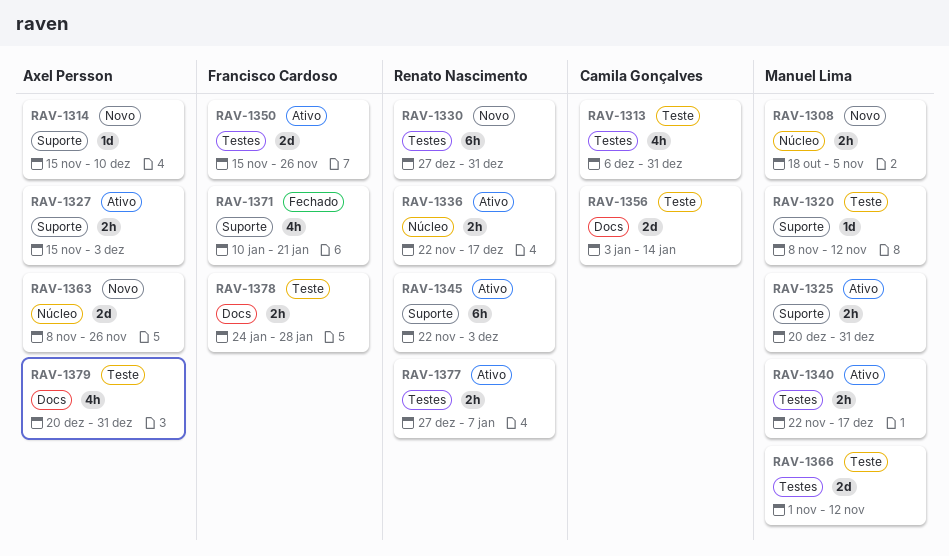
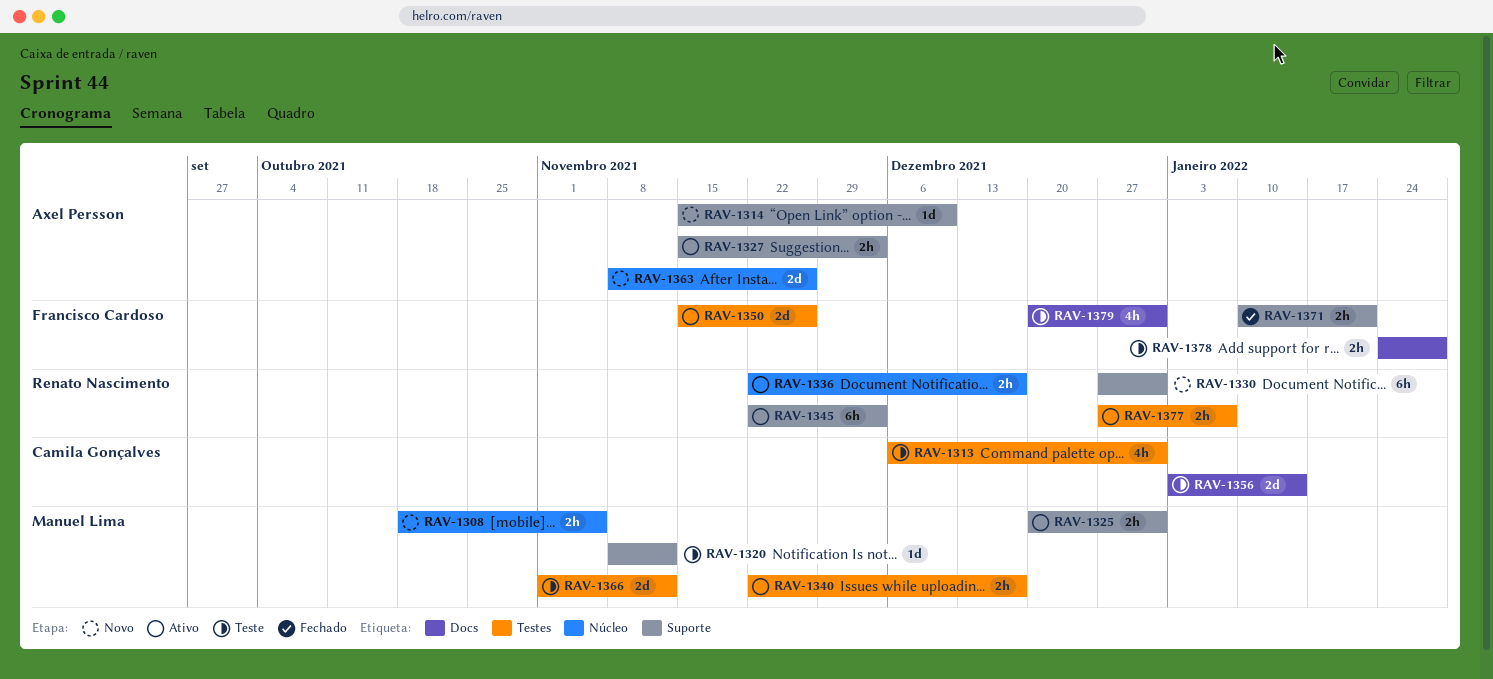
RAV-1330, label: Testes -> Suporte
RAV-1371, estimate: 4h -> 2h
RAV-1379, owner: Axel Persson -> Francisco Cardoso

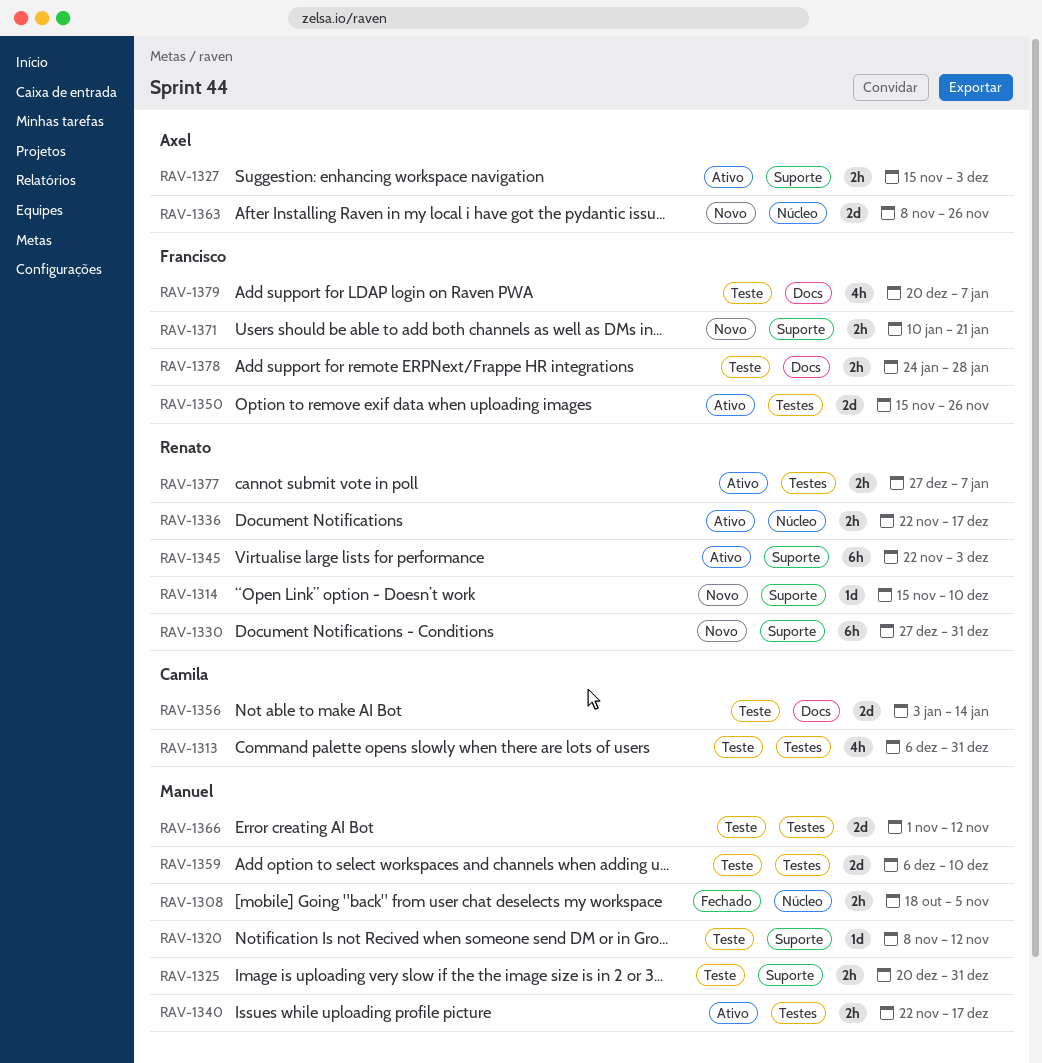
RAV-1308, status: Novo -> Fechado
RAV-1314, owner: Axel Persson -> Renato Nascimento
RAV-1325, status: Ativo -> Teste
RAV-1359: none -> present
RAV-1371, status: Fechado -> Novo
RAV-1379, due: Dec 31 -> Jan 7

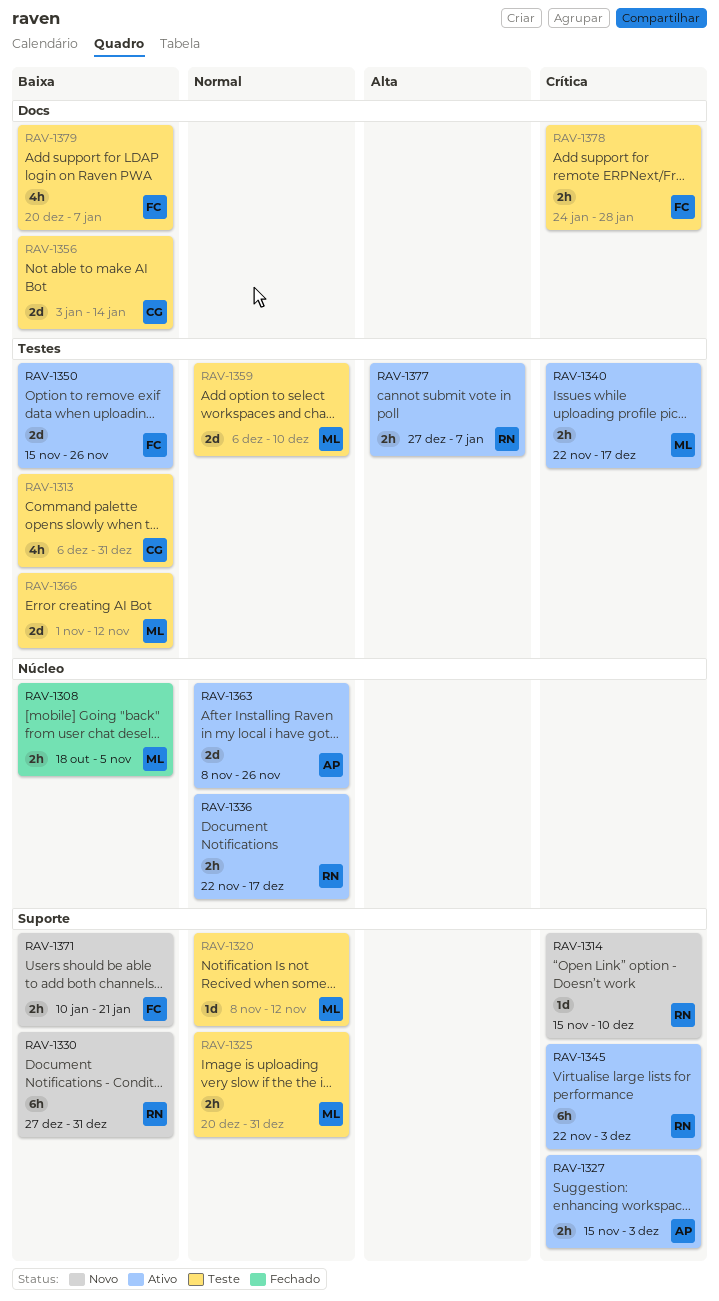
RAV-1363, status: Novo -> Ativo

